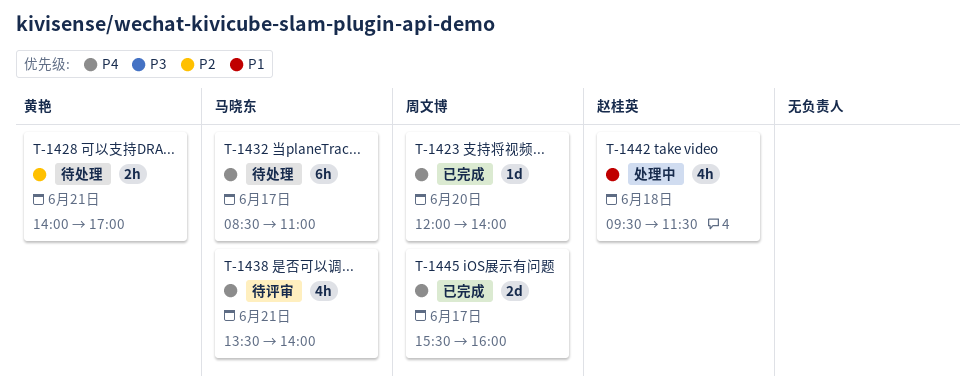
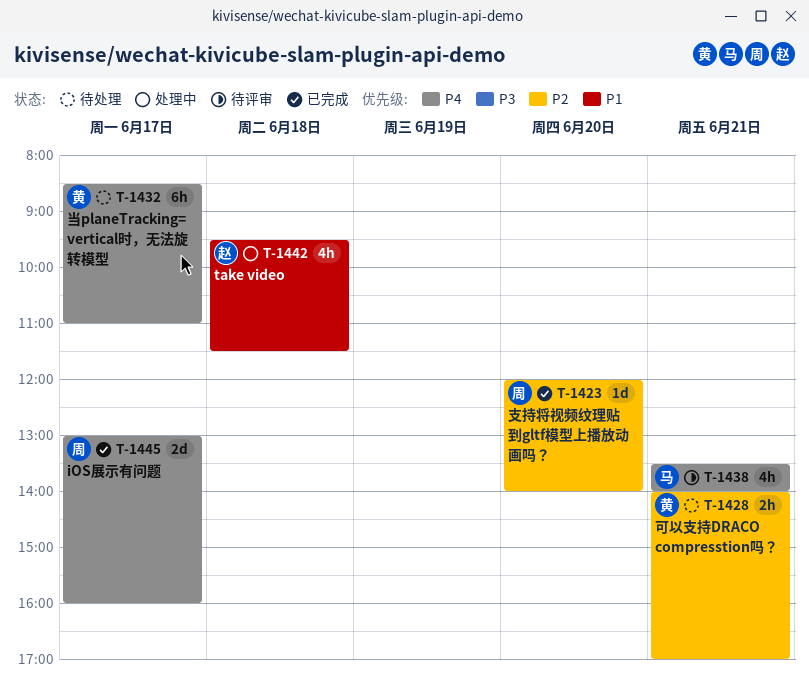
T-1423, priority: P4 -> P2
T-1432, owner: 马晓东 -> 黄艳
T-1445, begins: 15:30 -> 13:00

